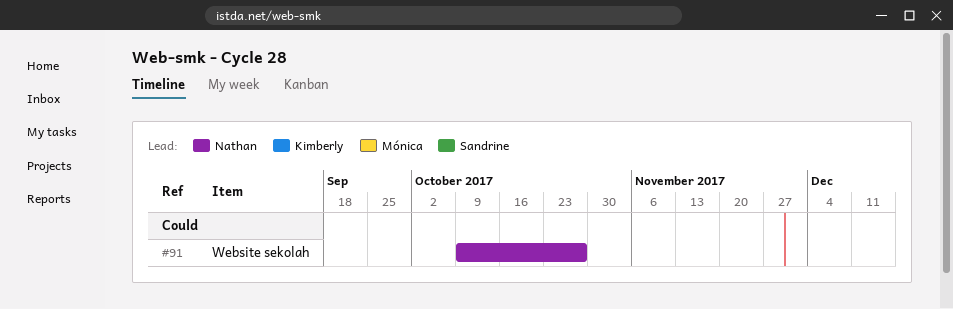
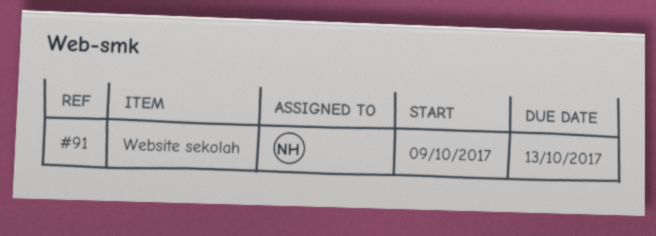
#91, due: Oct 27 -> Oct 13

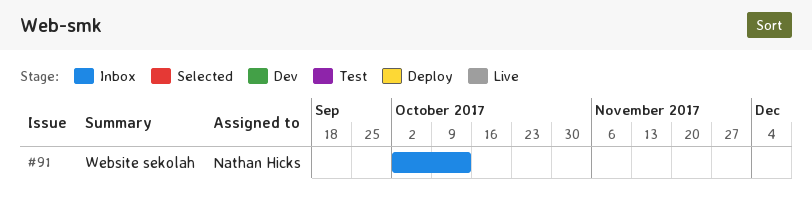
#91, start: Oct 9 -> Oct 2

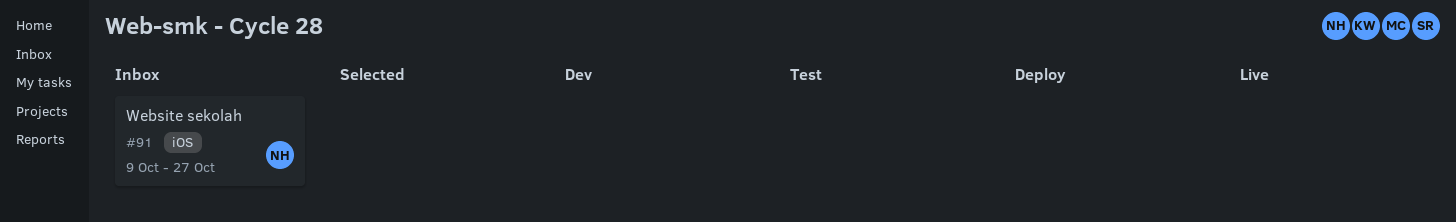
#91, start: Oct 2 -> Oct 9
#91, due: Oct 13 -> Oct 27

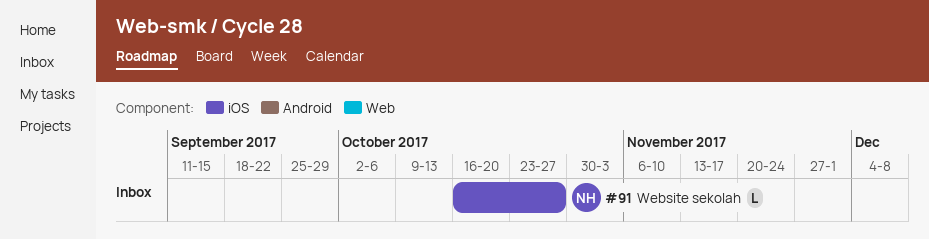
#91, start: Oct 9 -> Oct 16

